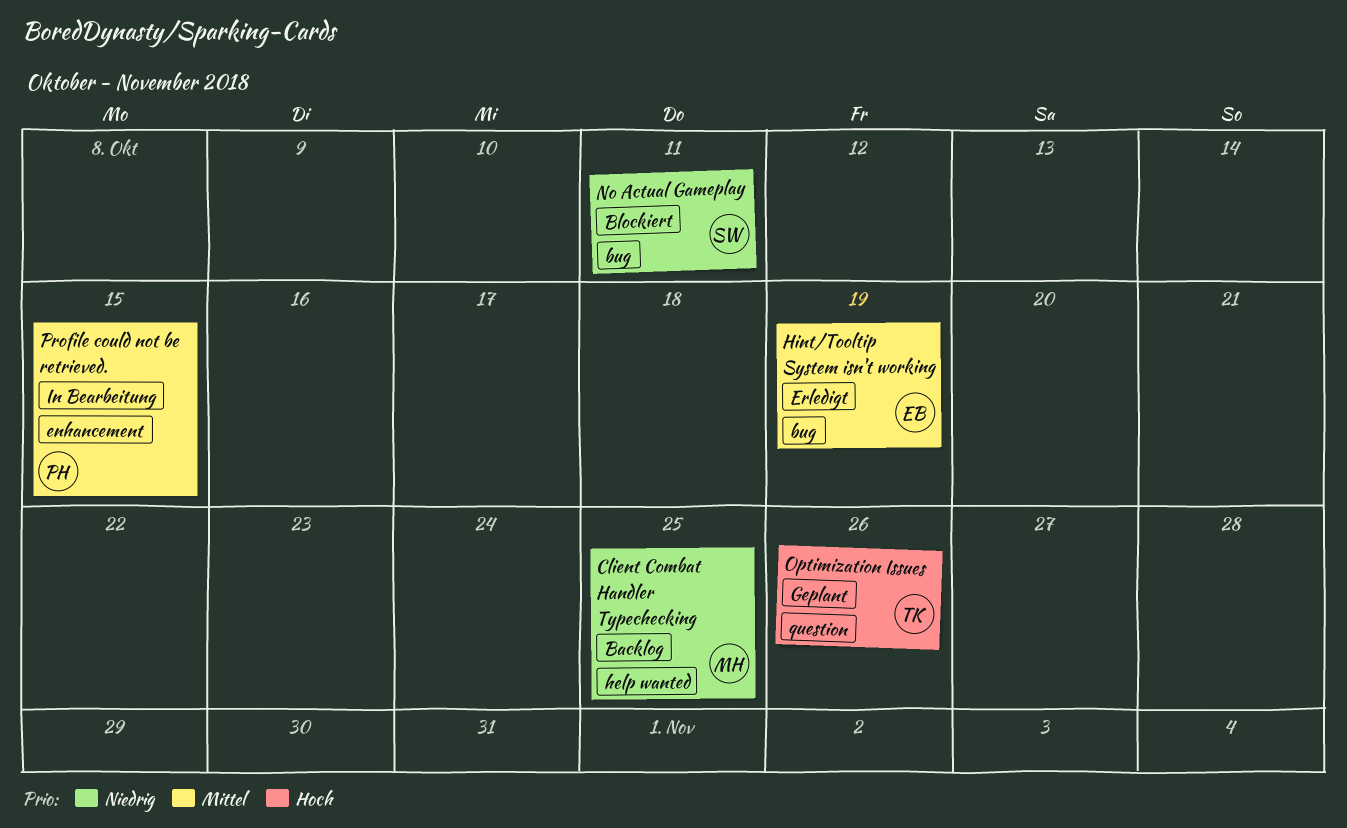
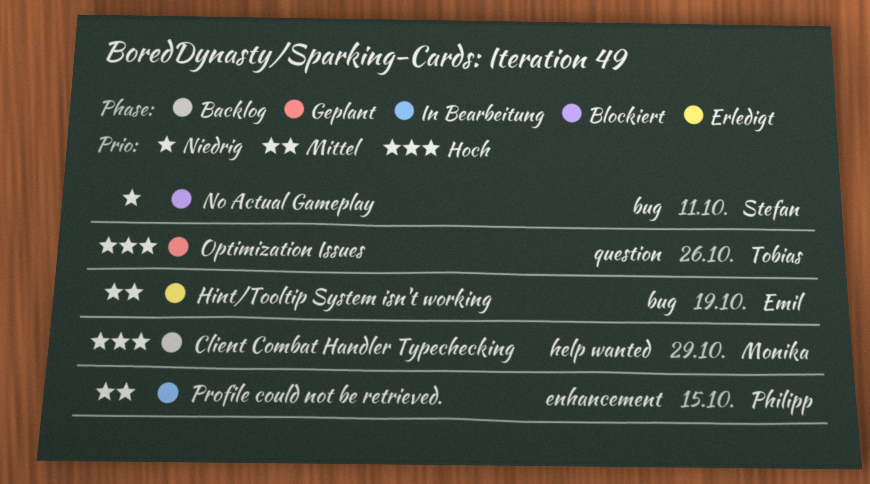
Client Combat Handler Typechecking, priority: Niedrig -> Hoch
Client Combat Handler Typechecking, due: Oct 25 -> Oct 29

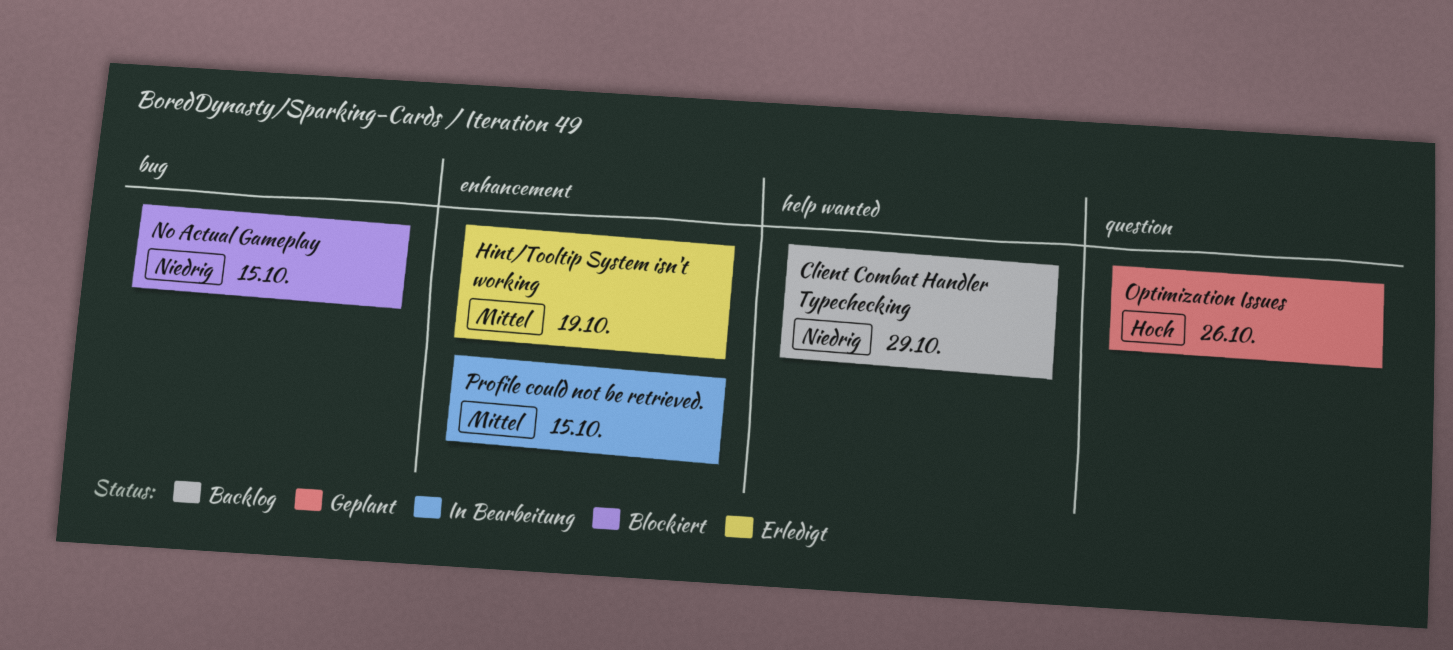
Client Combat Handler Typechecking, priority: Hoch -> Niedrig
Hint/Tooltip System isn't working, label: bug -> enhancement
No Actual Gameplay, due: Oct 11 -> Oct 15

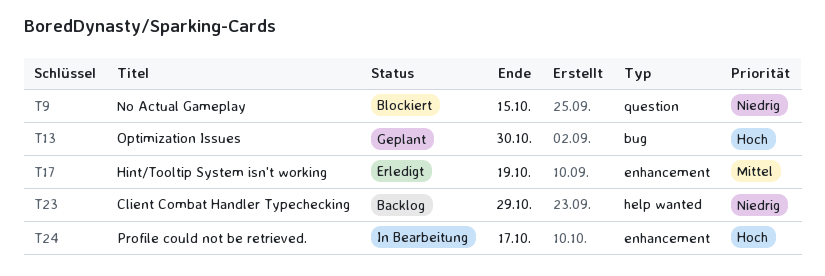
No Actual Gameplay, label: bug -> question
Optimization Issues, label: question -> bug
Optimization Issues, due: Oct 26 -> Oct 30
Profile could not be retrieved., priority: Mittel -> Hoch
Profile could not be retrieved., due: Oct 15 -> Oct 17

